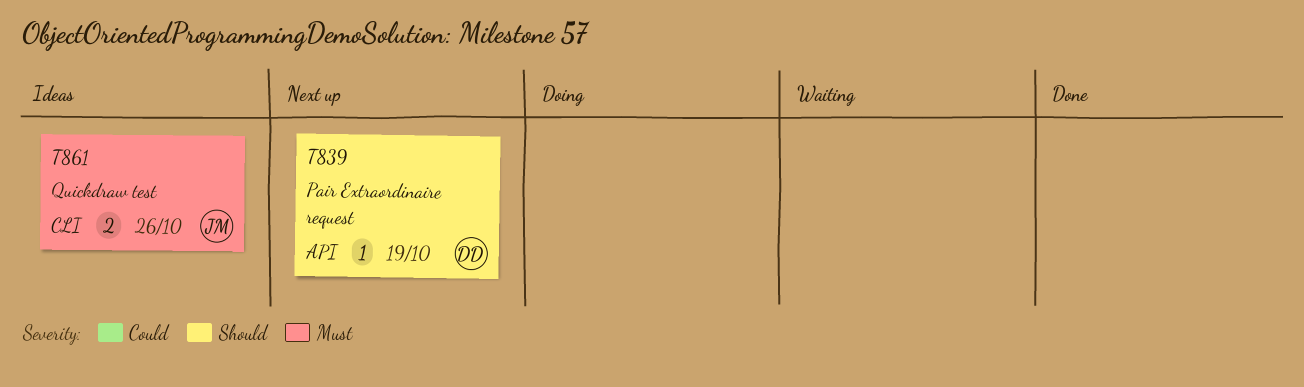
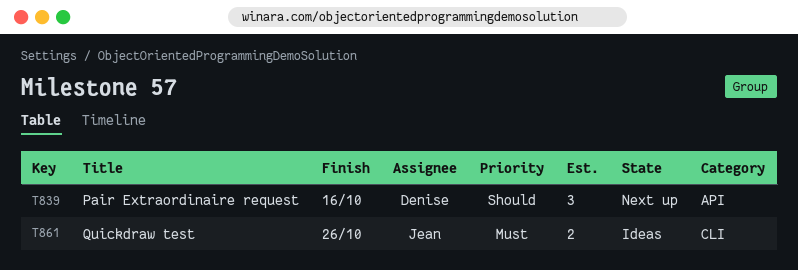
T839, estimate: 1 -> 3
T839, due: Oct 19 -> Oct 16

